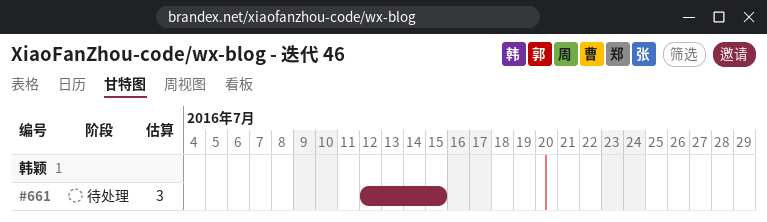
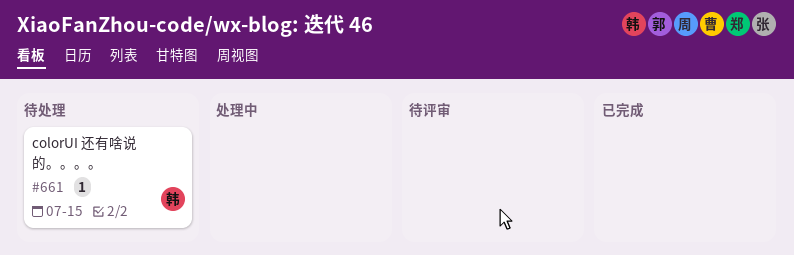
#661, estimate: 3 -> 1

